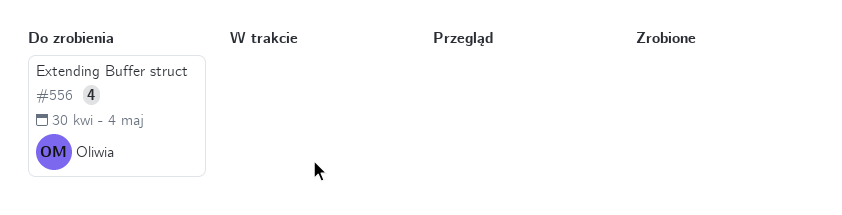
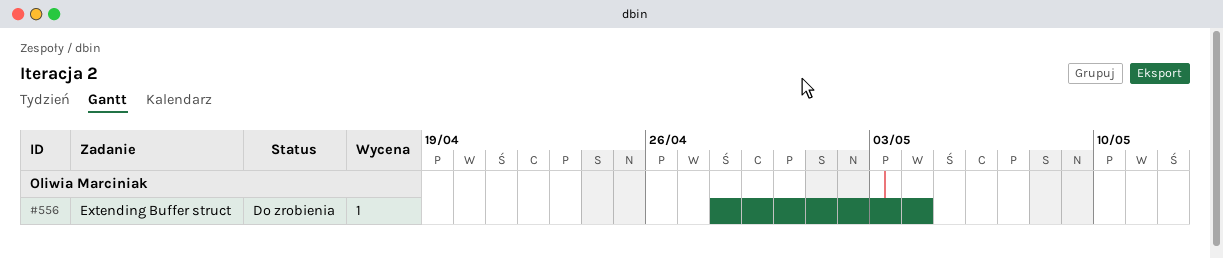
#556, estimate: 4 -> 1
#556, start: Apr 30 -> Apr 28

